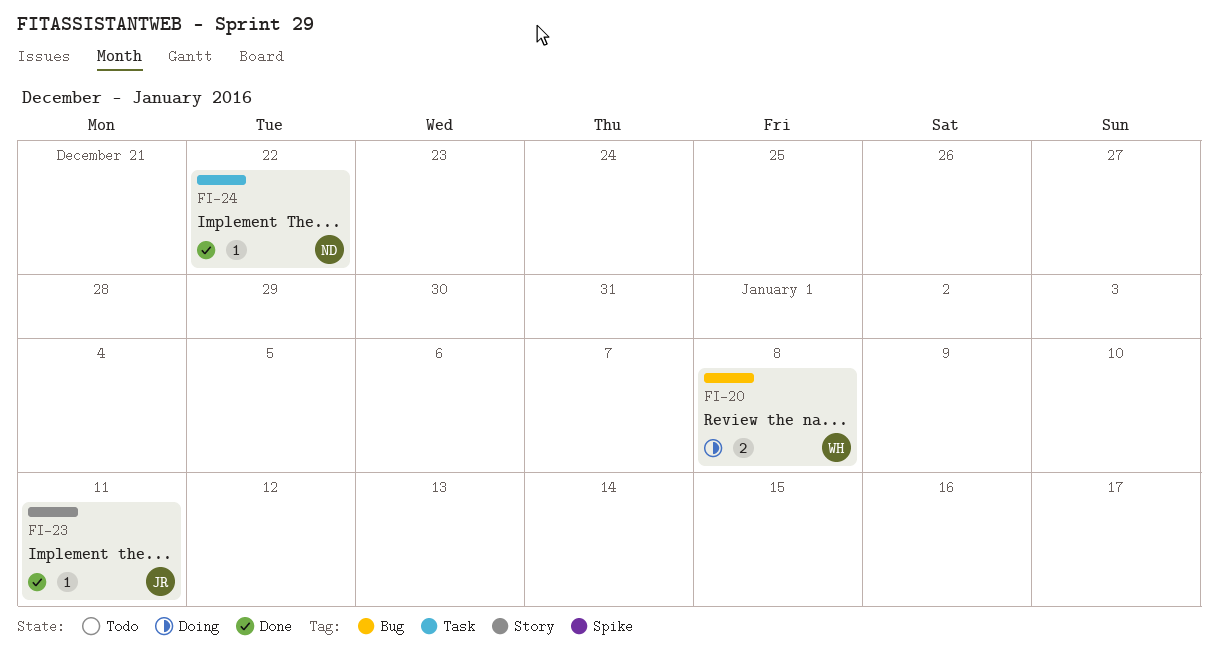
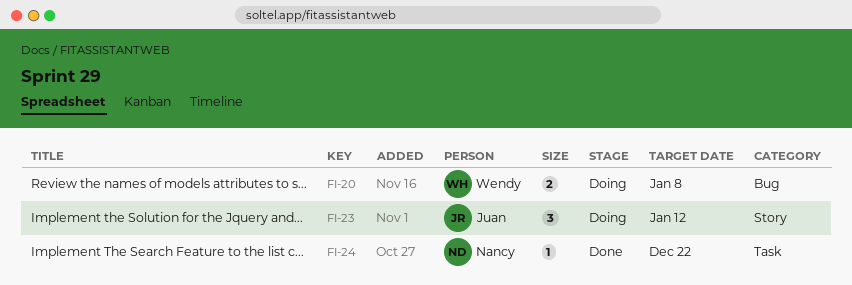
FI-23, status: Done -> Doing
FI-23, estimate: 1 -> 3
FI-23, due: Jan 11 -> Jan 12

